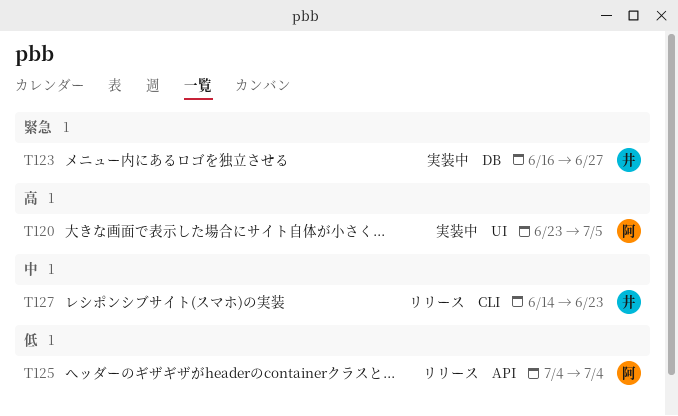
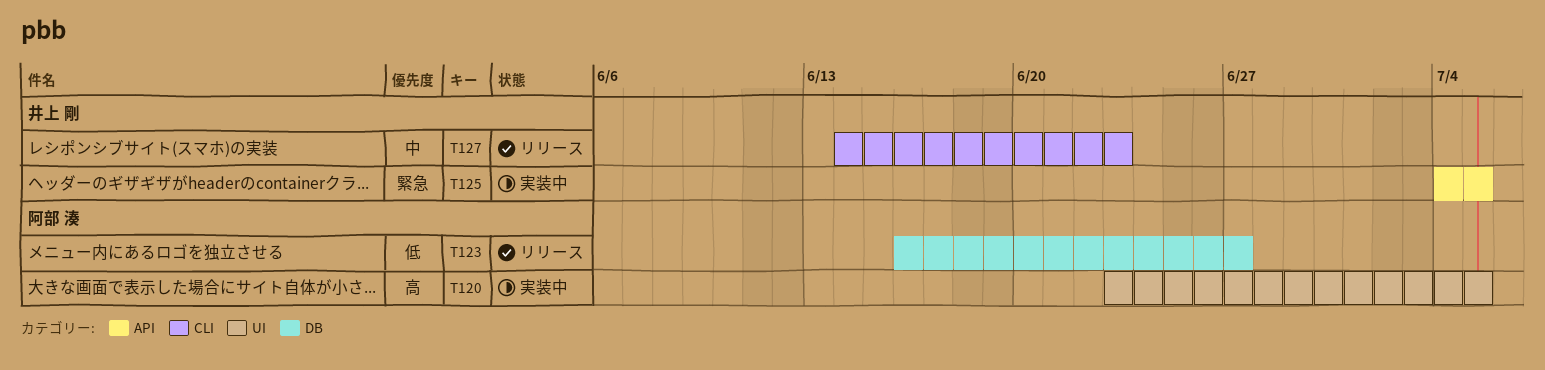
T123, status: 実装中 -> リリース
T123, owner: 井上 剛 -> 阿部 湊
T123, priority: 緊急 -> 低
T125, status: リリース -> 実装中
T125, owner: 阿部 湊 -> 井上 剛
T125, priority: 低 -> 緊急
T125, due: Jul 4 -> Jul 5

